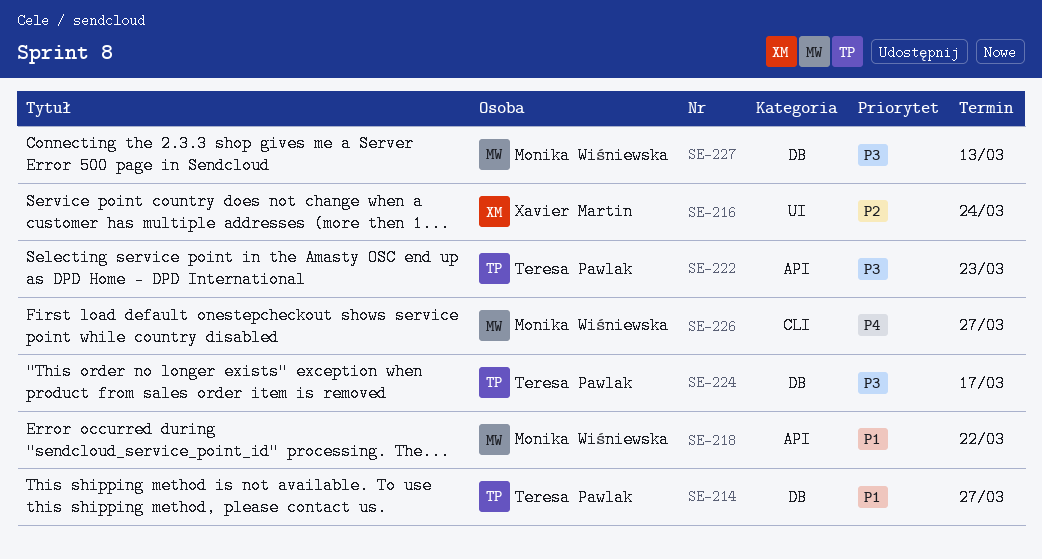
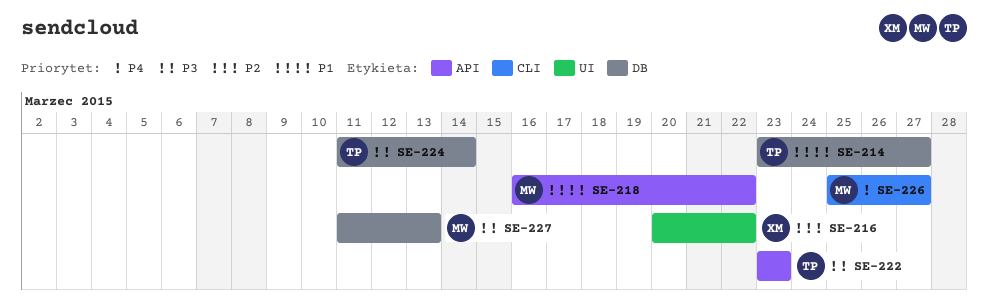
SE-216, due: Mar 24 -> Mar 22
SE-224, due: Mar 17 -> Mar 14

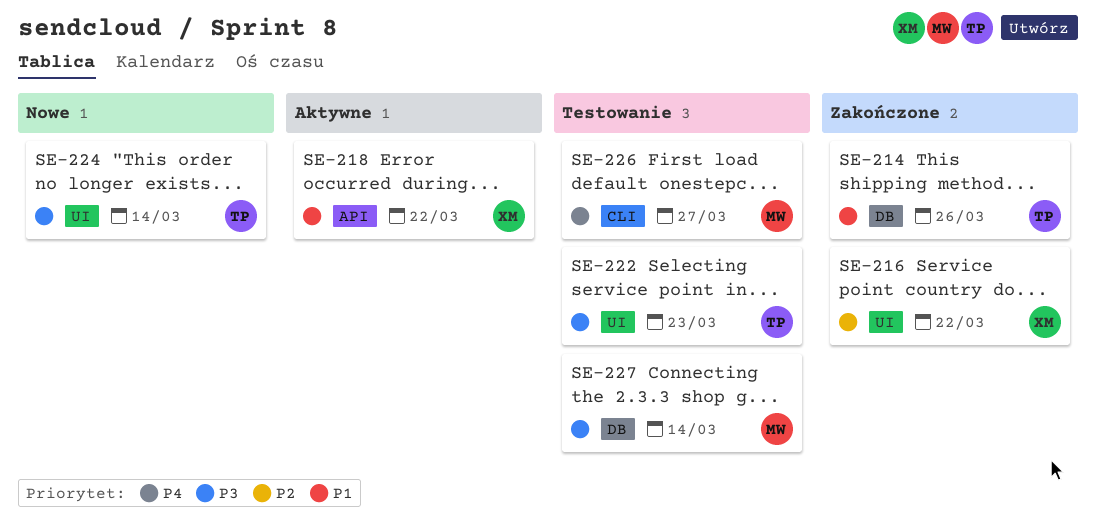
SE-214, due: Mar 27 -> Mar 26
SE-218, owner: MW -> XM
SE-222, label: API -> UI
SE-224, label: DB -> UI
SE-227, due: Mar 13 -> Mar 14

